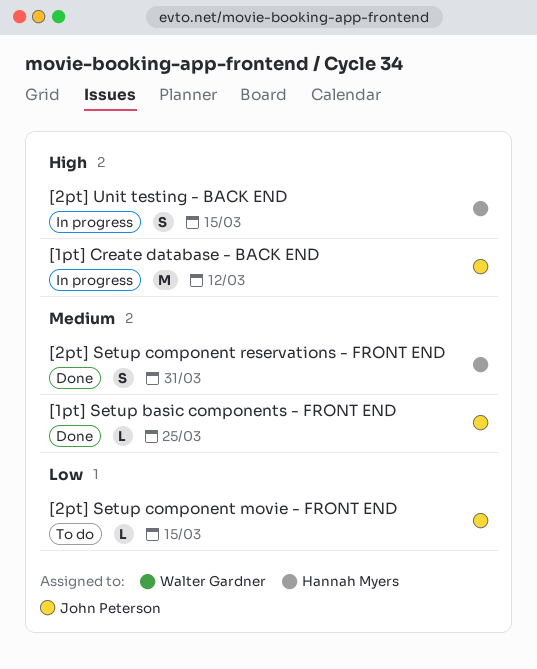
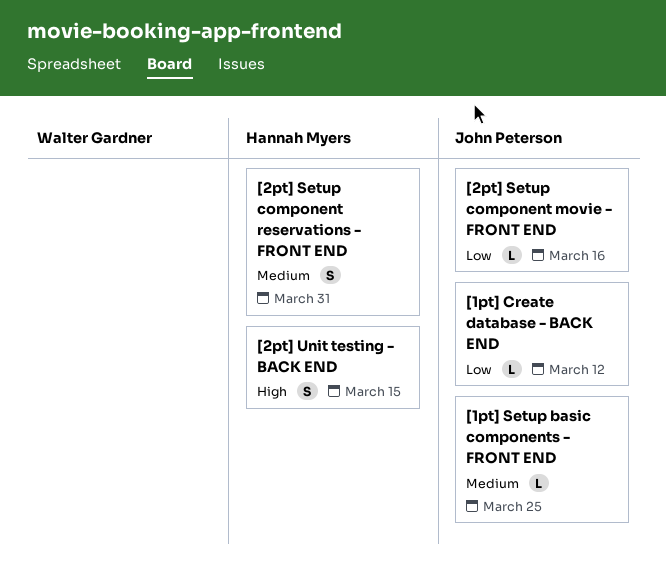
[1pt] Create database - BACK END, priority: High -> Low
[1pt] Create database - BACK END, estimate: M -> L
[2pt] Setup component movie - FRONT END, due: Mar 15 -> Mar 16

